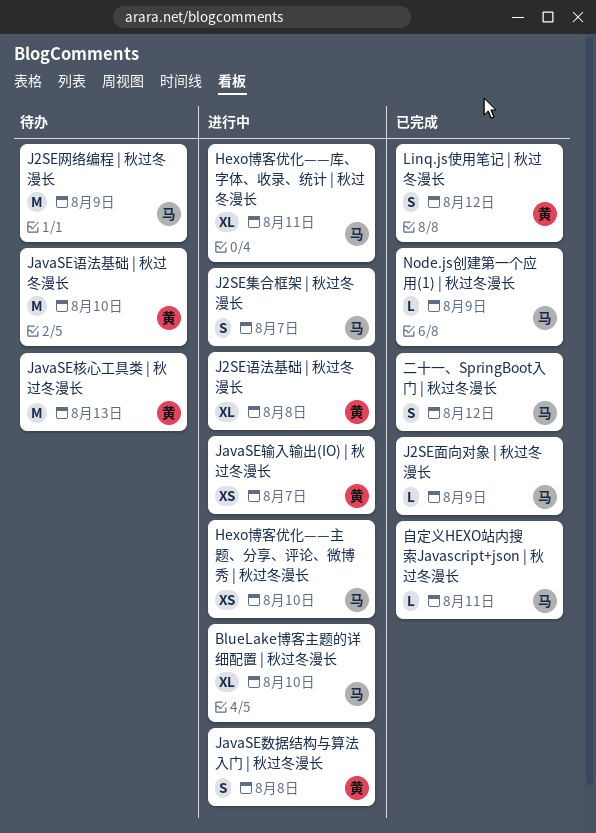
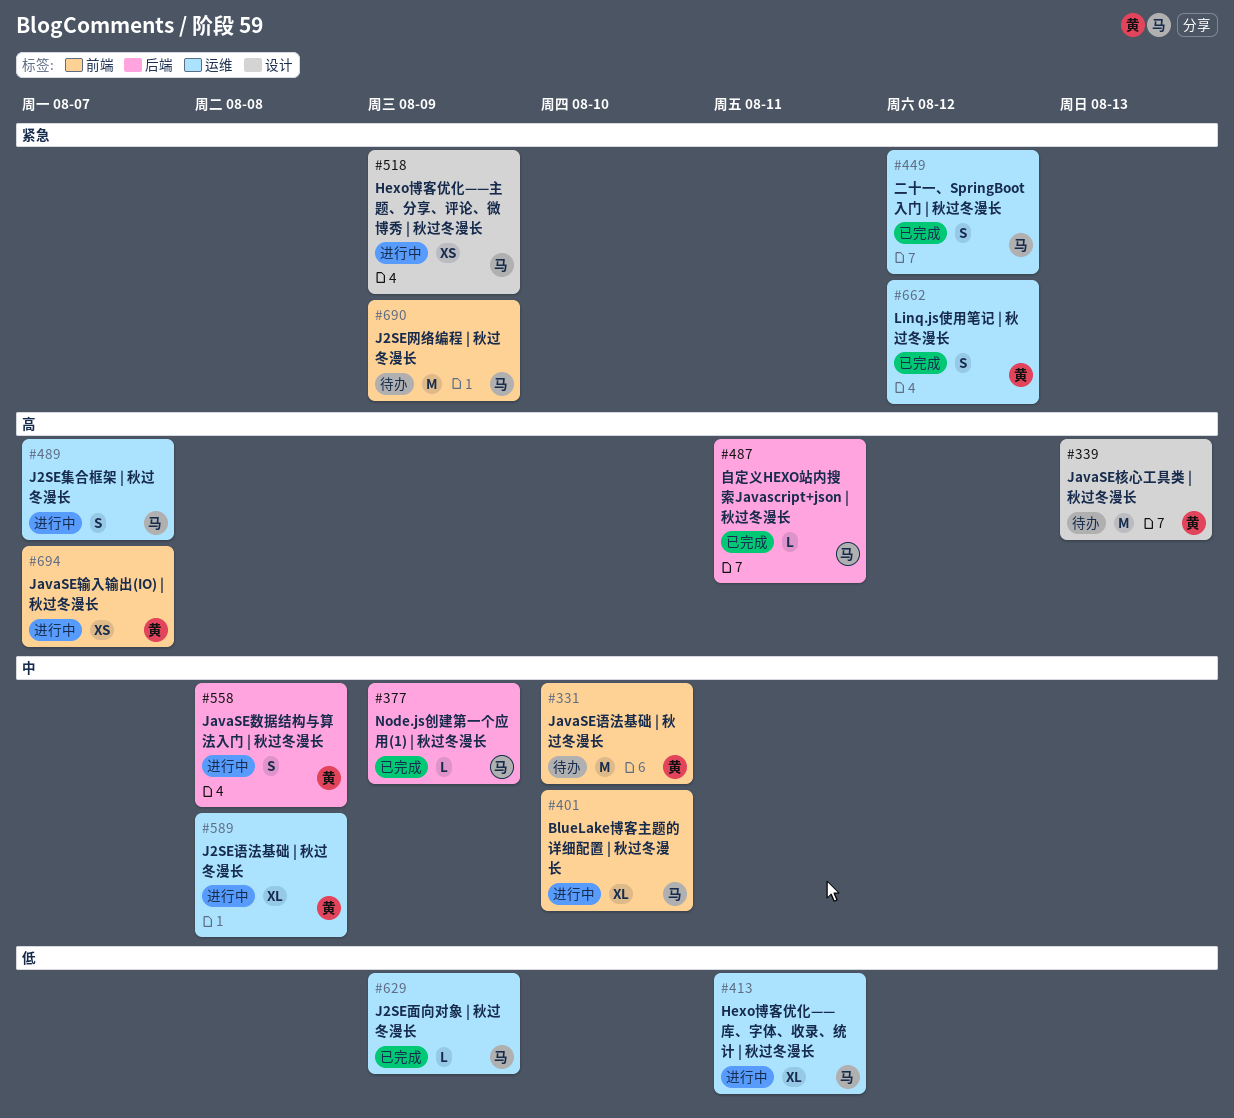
Hexo博客优化——主题、分享、评论、微博秀 | 秋过冬漫长, due: Aug 10 -> Aug 9

